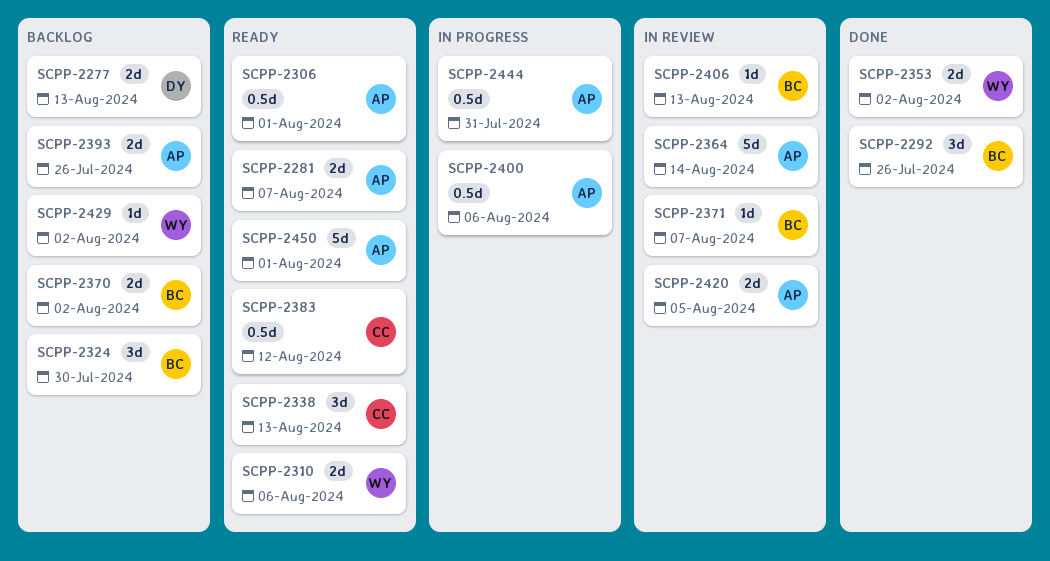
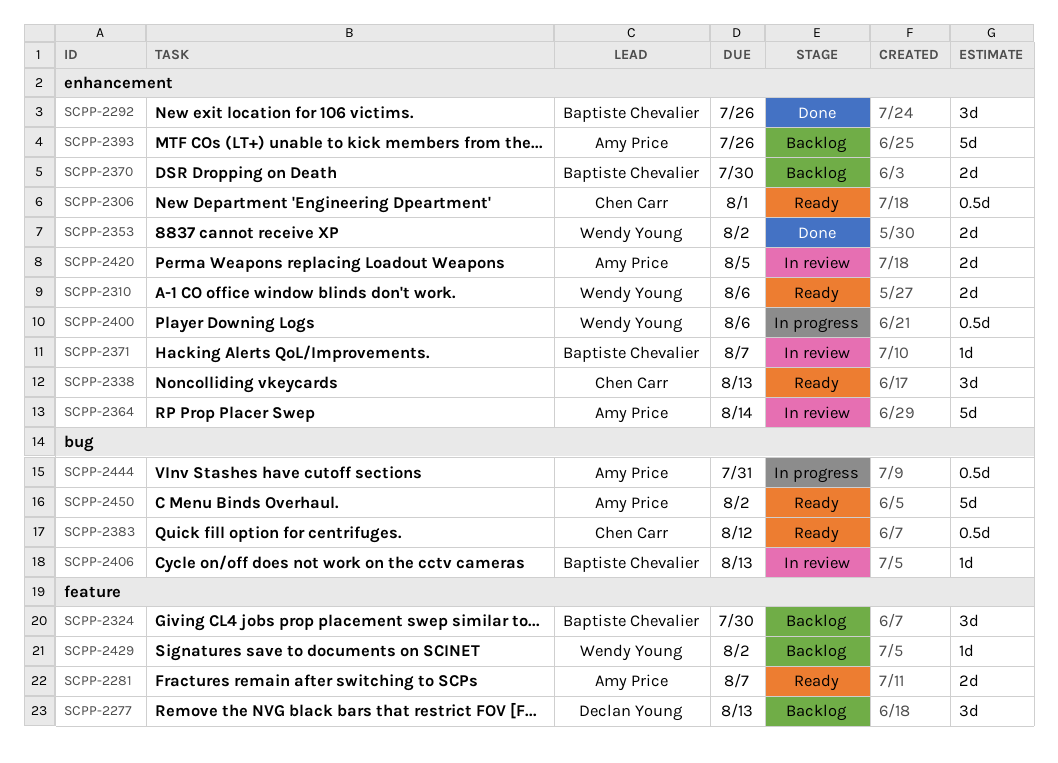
SCPP-2277, estimate: 2d -> 3d
SCPP-2306, owner: Amy Price -> Chen Carr
SCPP-2370, due: Aug 2 -> Jul 30
SCPP-2393, estimate: 2d -> 5d
SCPP-2400, owner: Amy Price -> Wendy Young
SCPP-2450, due: Aug 1 -> Aug 2

